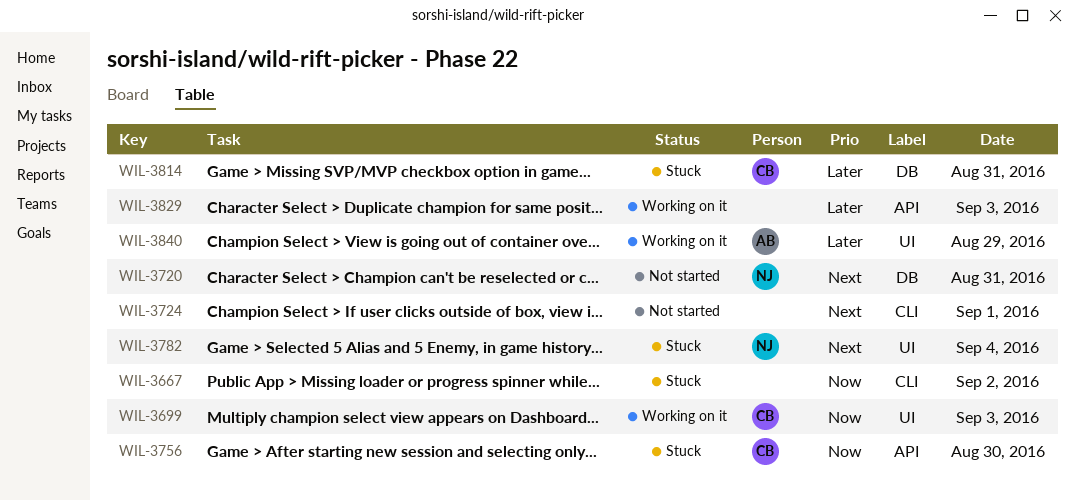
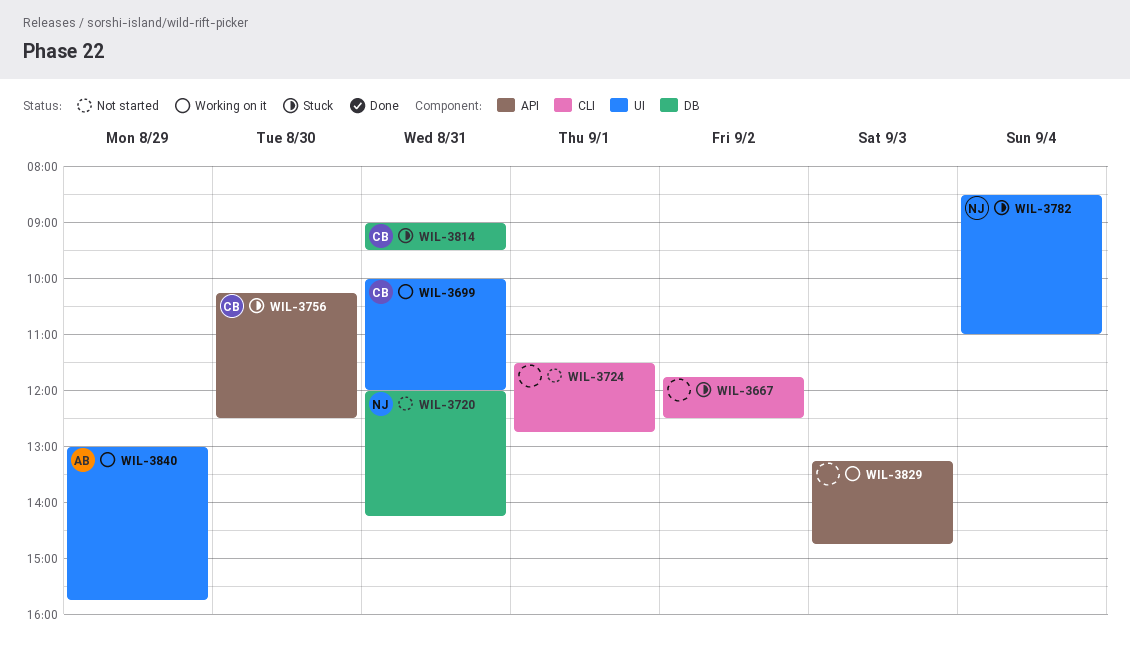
WIL-3699, day: Sep 3 -> Aug 31

